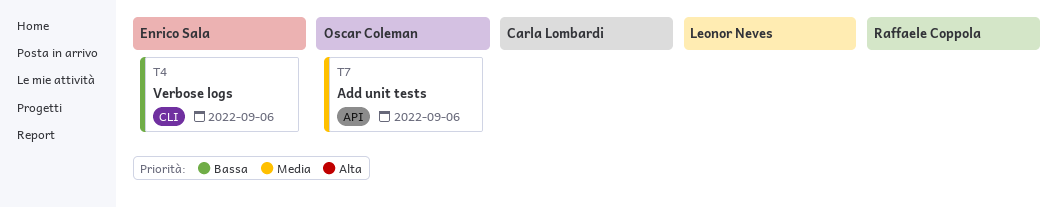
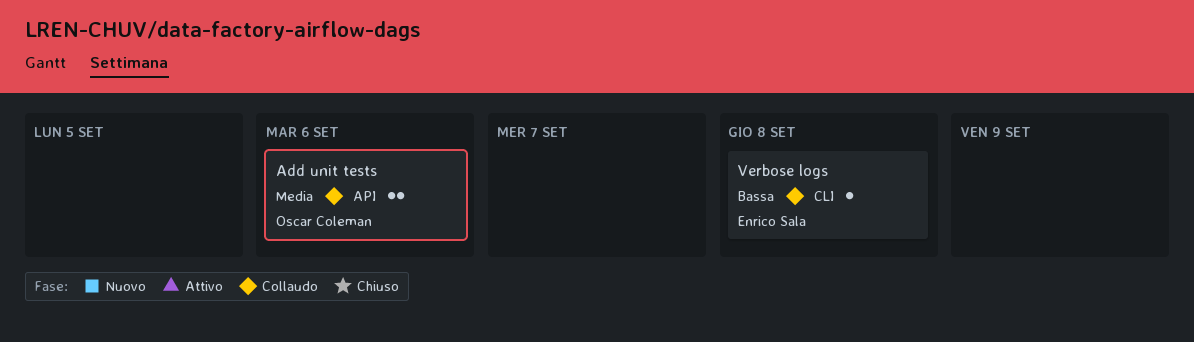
Verbose logs, due: Sep 6 -> Sep 8

